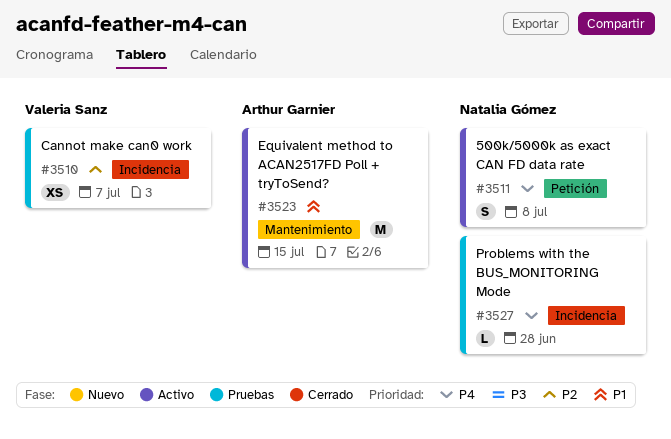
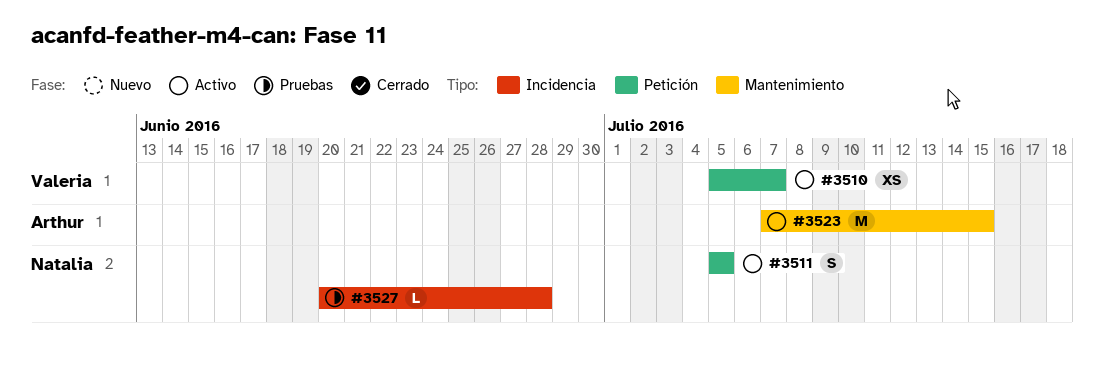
#3510, status: Pruebas -> Activo
#3510, label: Incidencia -> Petición
#3511, due: Jul 8 -> Jul 5

